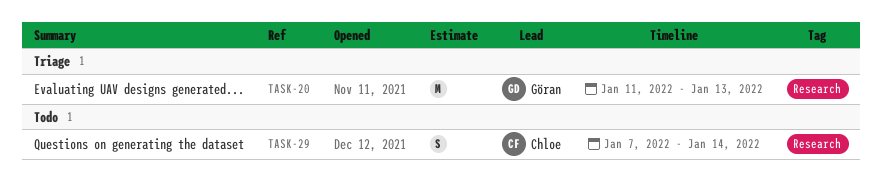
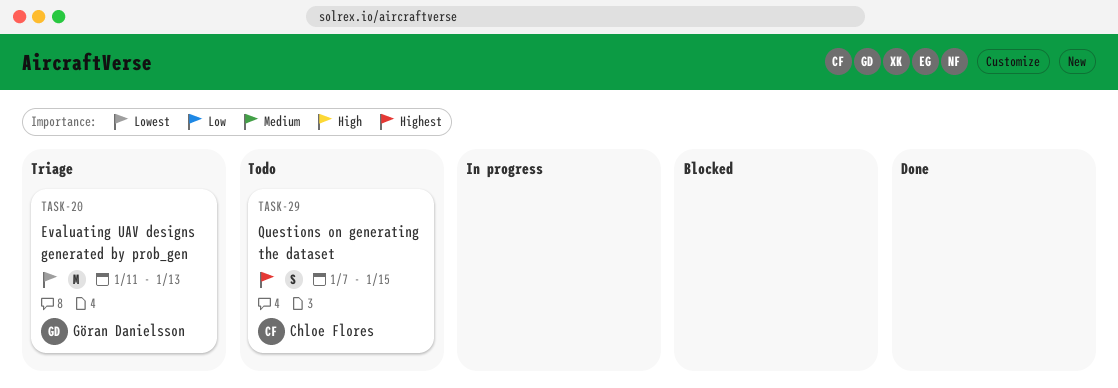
TASK-29, due: Jan 14 -> Jan 15

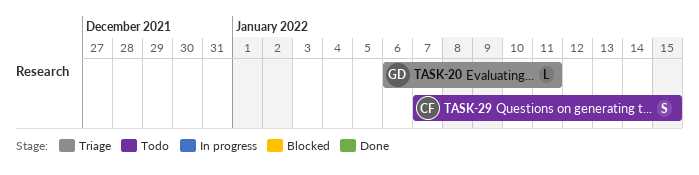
TASK-20, estimate: M -> L
TASK-20, start: Jan 11 -> Jan 6
TASK-20, due: Jan 13 -> Jan 11

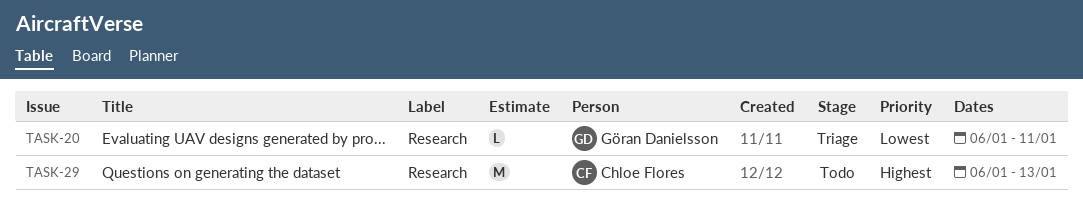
TASK-29, estimate: S -> M
TASK-29, start: Jan 7 -> Jan 6
TASK-29, due: Jan 15 -> Jan 13

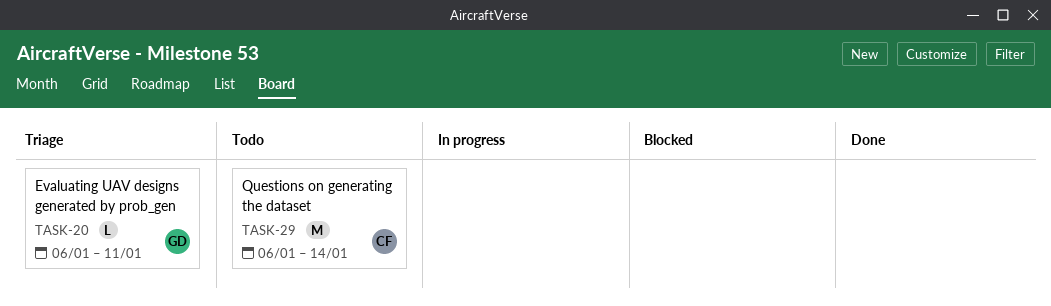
TASK-29, due: Jan 13 -> Jan 14

